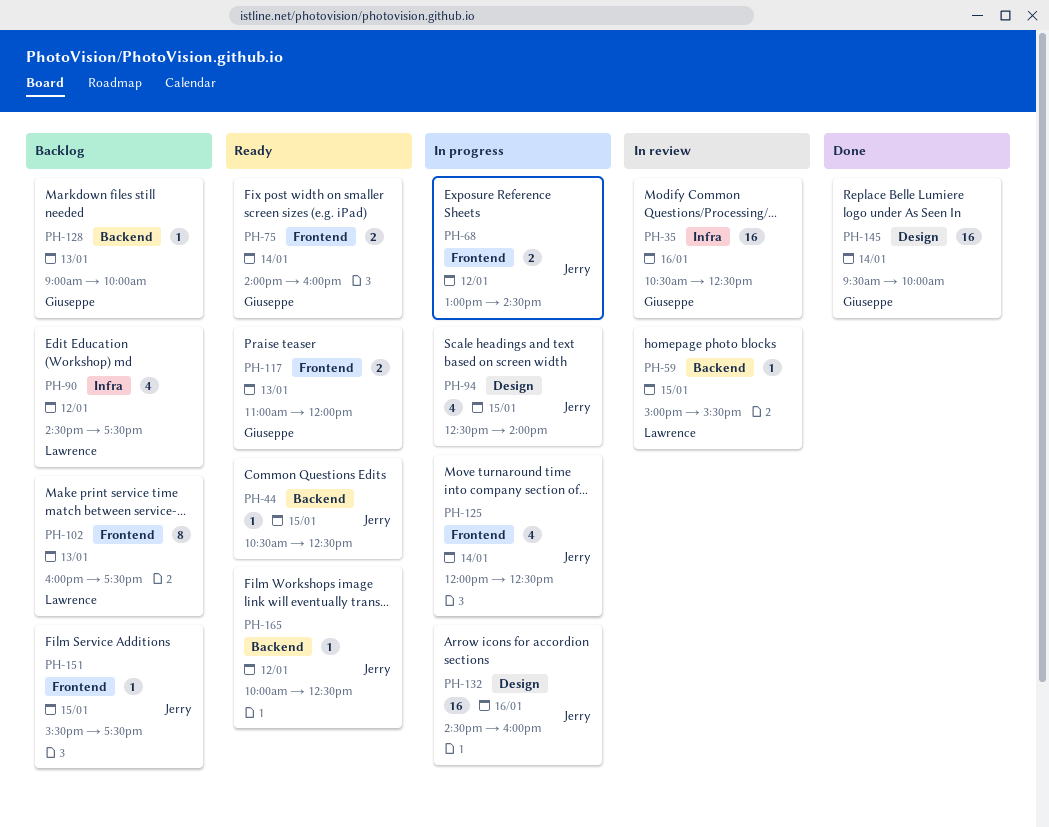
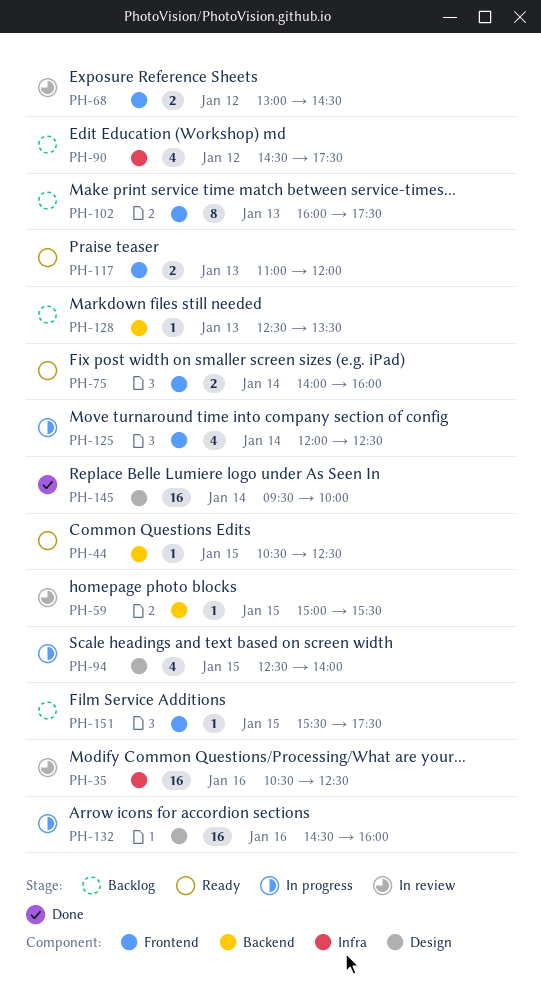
PH-68, status: In progress -> In review
PH-128, begins: 09:00 -> 12:30
PH-128, ends: 10:00 -> 13:30
PH-165: present -> none

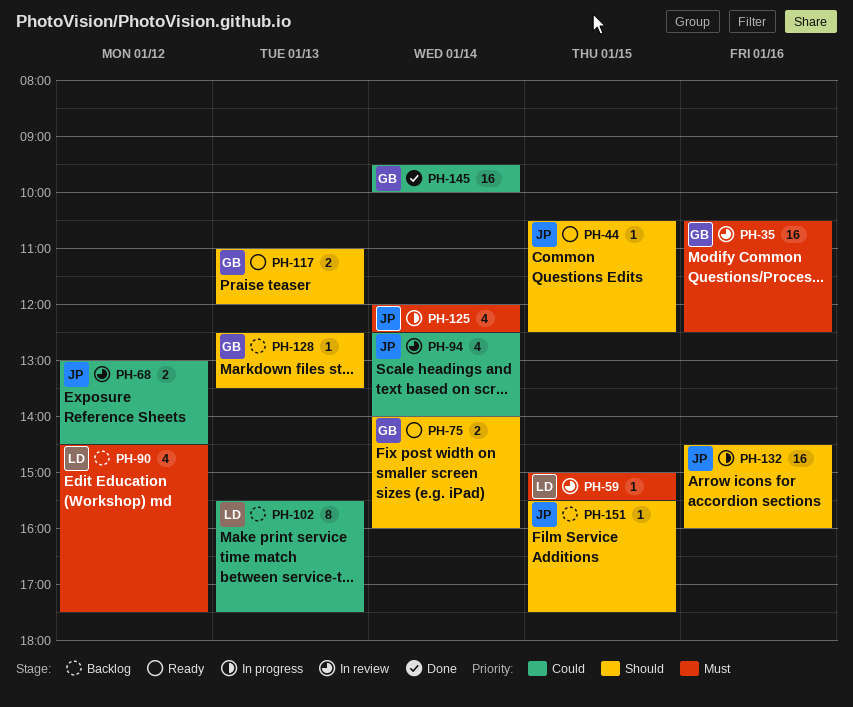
PH-94, status: In progress -> In review
PH-94, day: Jan 15 -> Jan 14
PH-102, begins: 16:00 -> 15:30

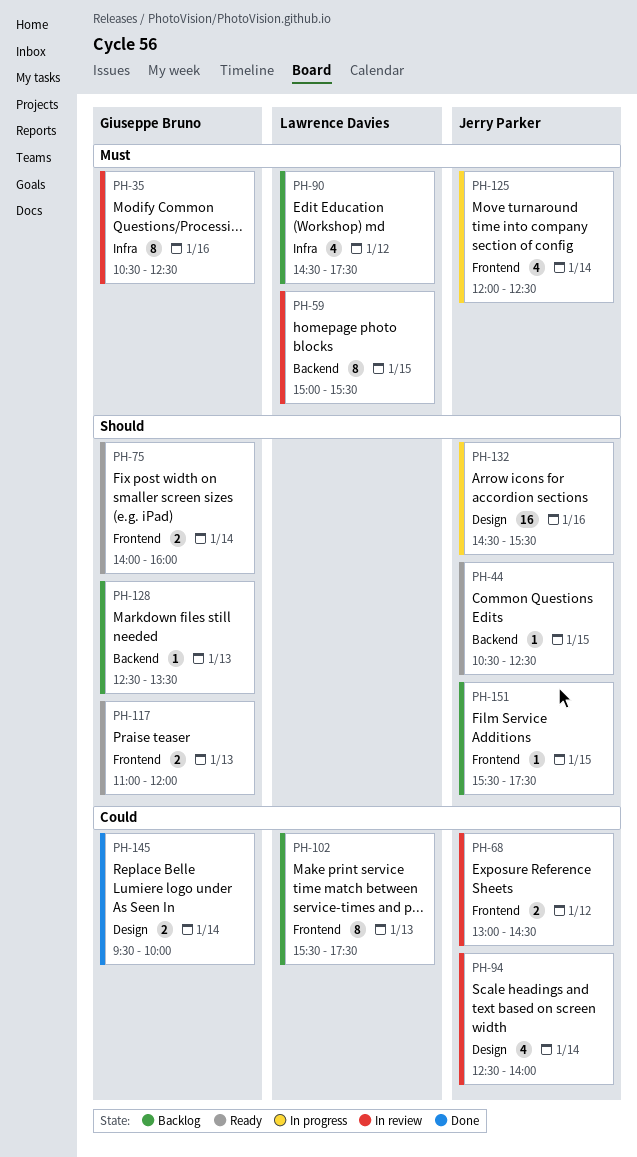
PH-35, estimate: 16 -> 8
PH-59, estimate: 1 -> 8
PH-132, ends: 16:00 -> 15:30
PH-145, estimate: 16 -> 2

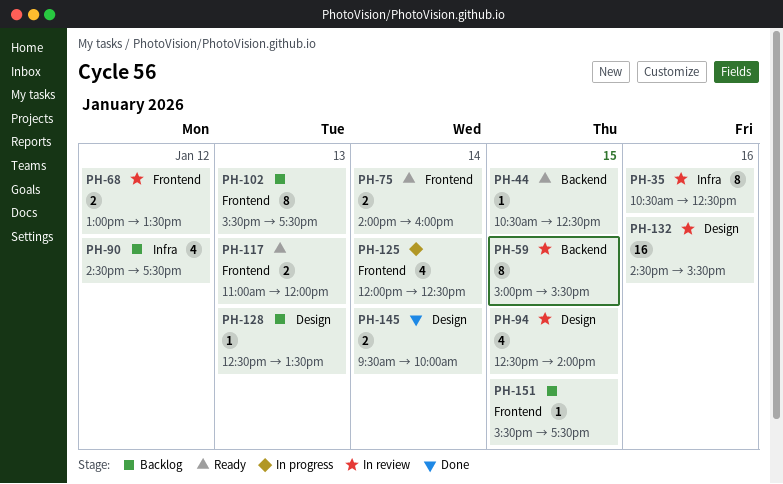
PH-68, ends: 14:30 -> 13:30
PH-94, day: Jan 14 -> Jan 15
PH-128, label: Backend -> Design
PH-132, status: In progress -> In review

